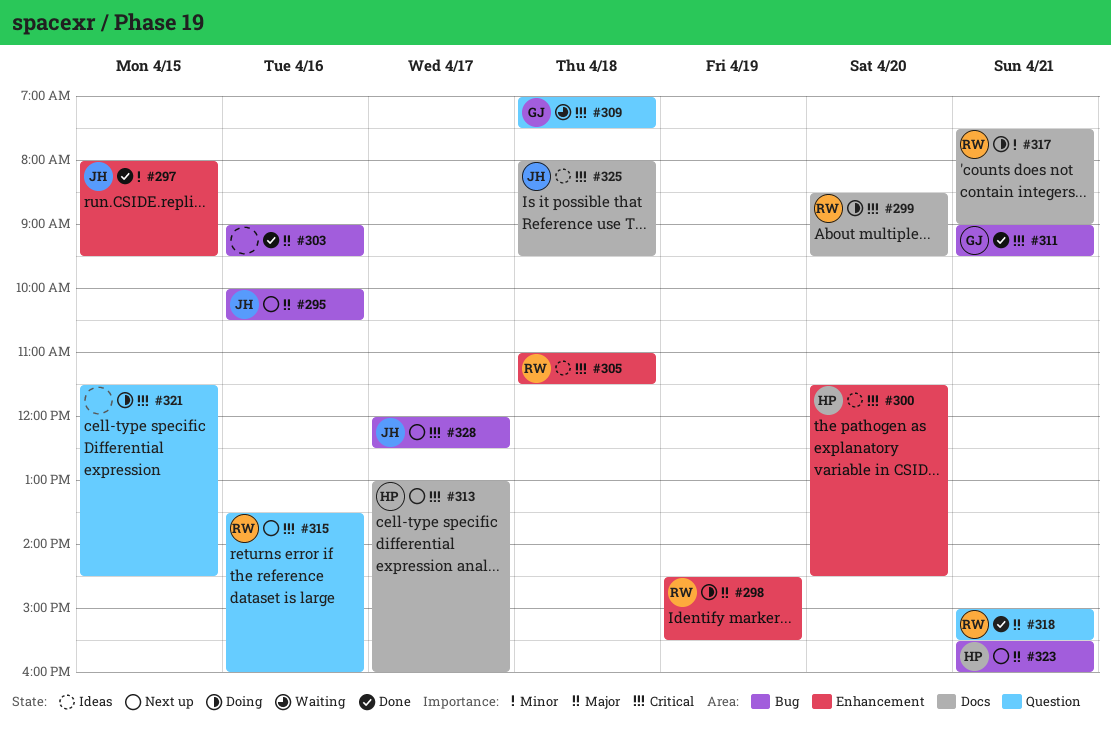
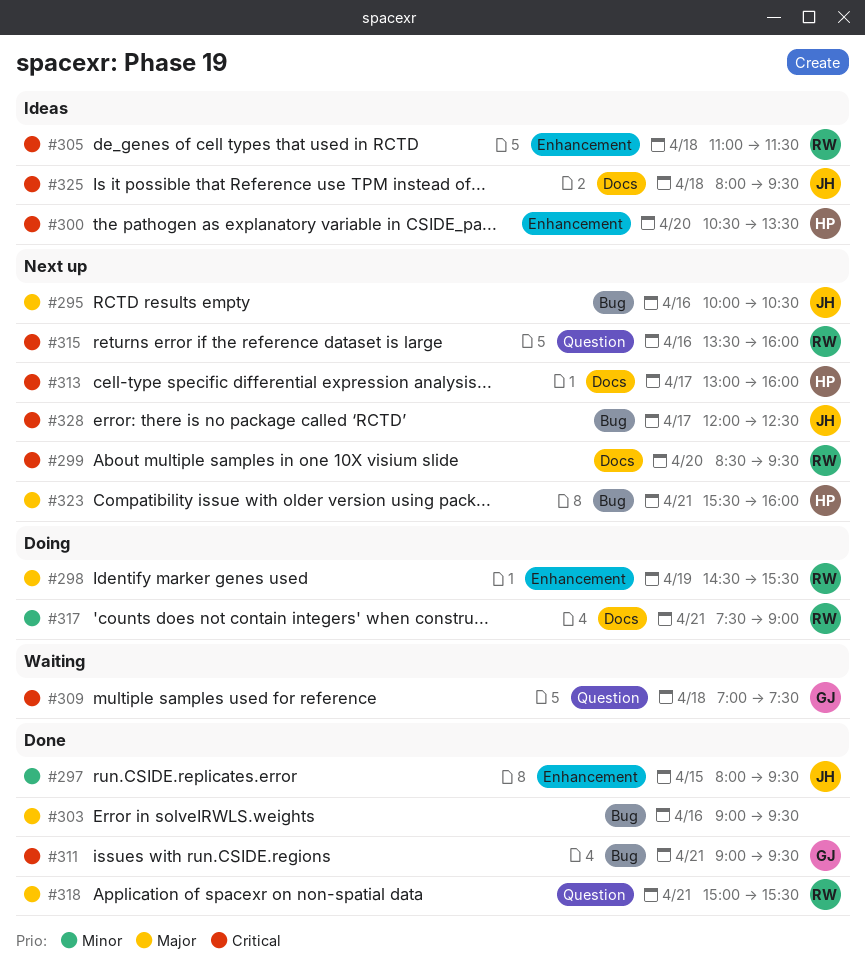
#299, status: Doing -> Next up
#300, begins: 11:30 -> 10:30
#300, ends: 14:30 -> 13:30
#321: present -> none

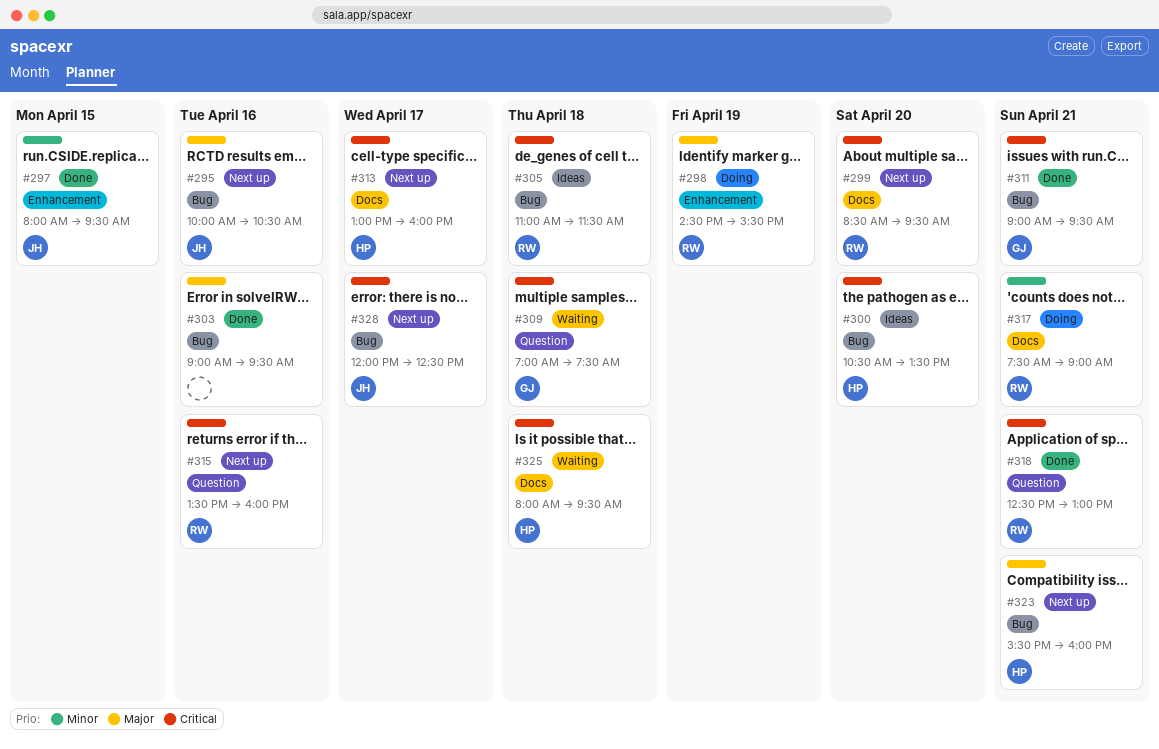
#300, label: Enhancement -> Bug
#305, label: Enhancement -> Bug
#318, priority: Major -> Critical
#318, begins: 15:00 -> 12:30
#318, ends: 15:30 -> 13:00
#325, status: Ideas -> Waiting
#325, owner: JH -> HP

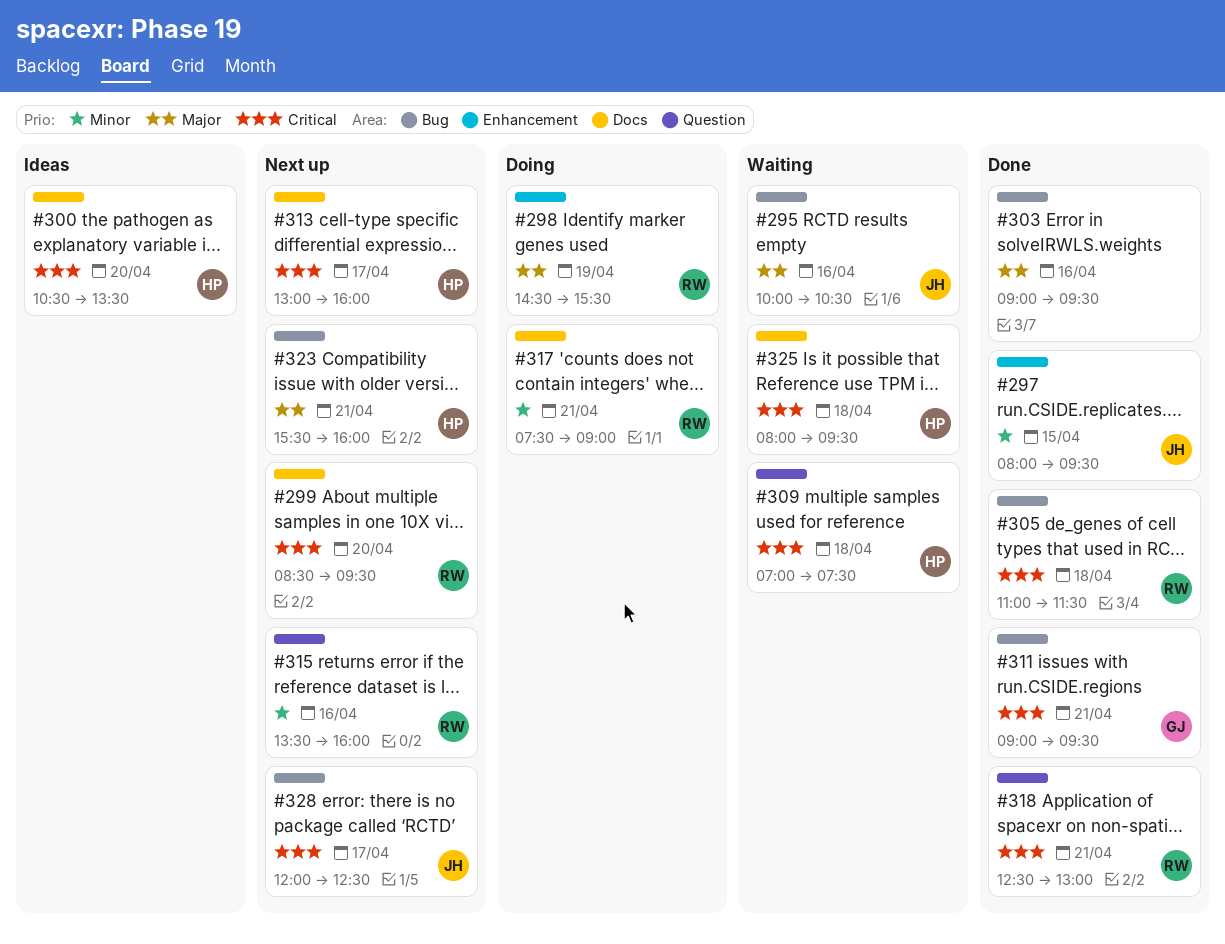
#295, status: Next up -> Waiting
#300, label: Bug -> Docs
#305, status: Ideas -> Done
#309, owner: GJ -> HP
#315, priority: Critical -> Minor

